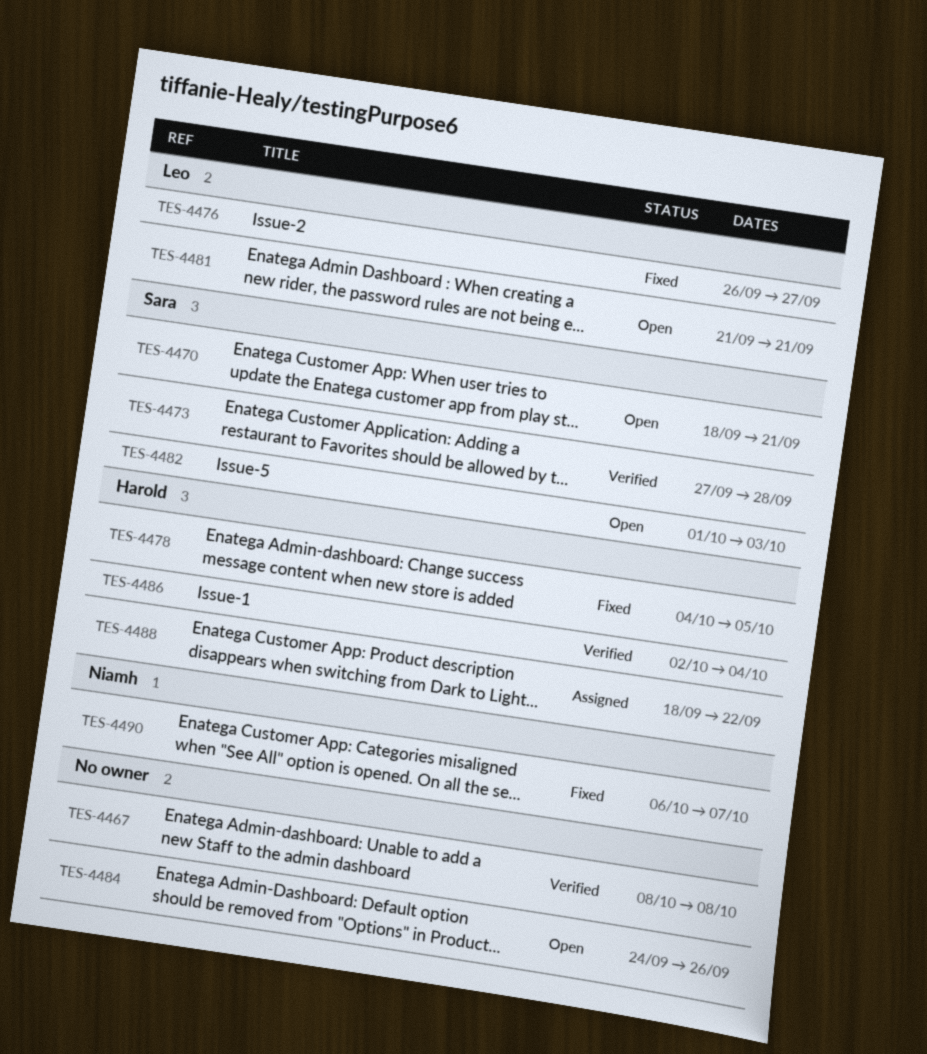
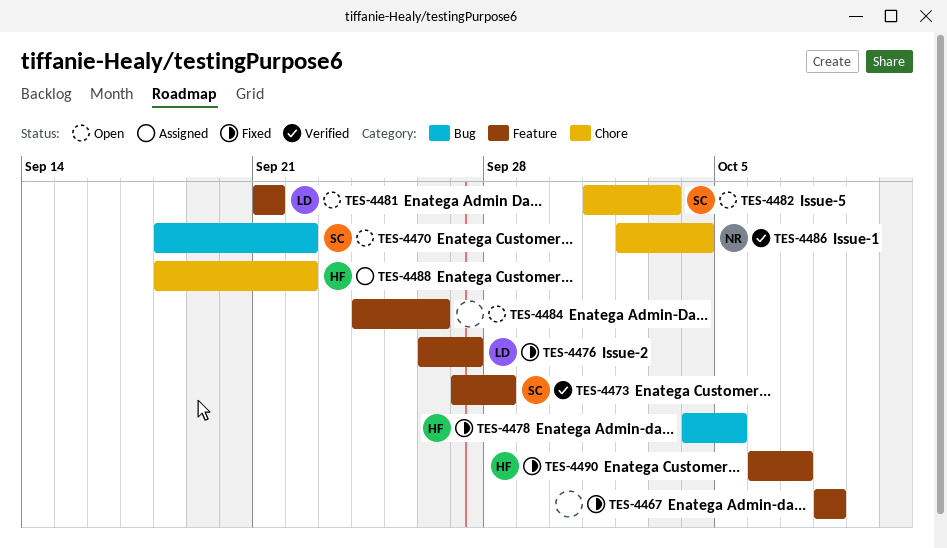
TES-4467, status: Verified -> Fixed
TES-4470, due: Sep 21 -> Sep 22
TES-4486, owner: Harold -> Niamh
TES-4490, owner: Niamh -> Harold

